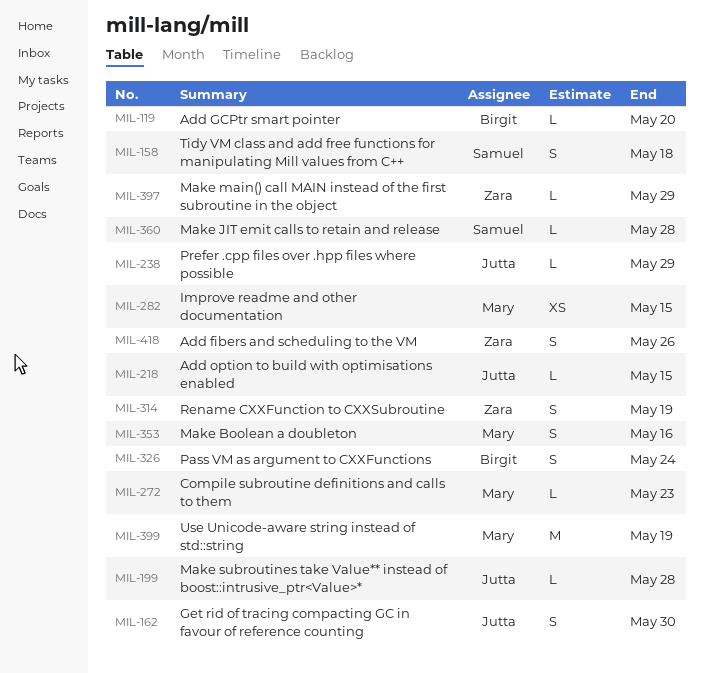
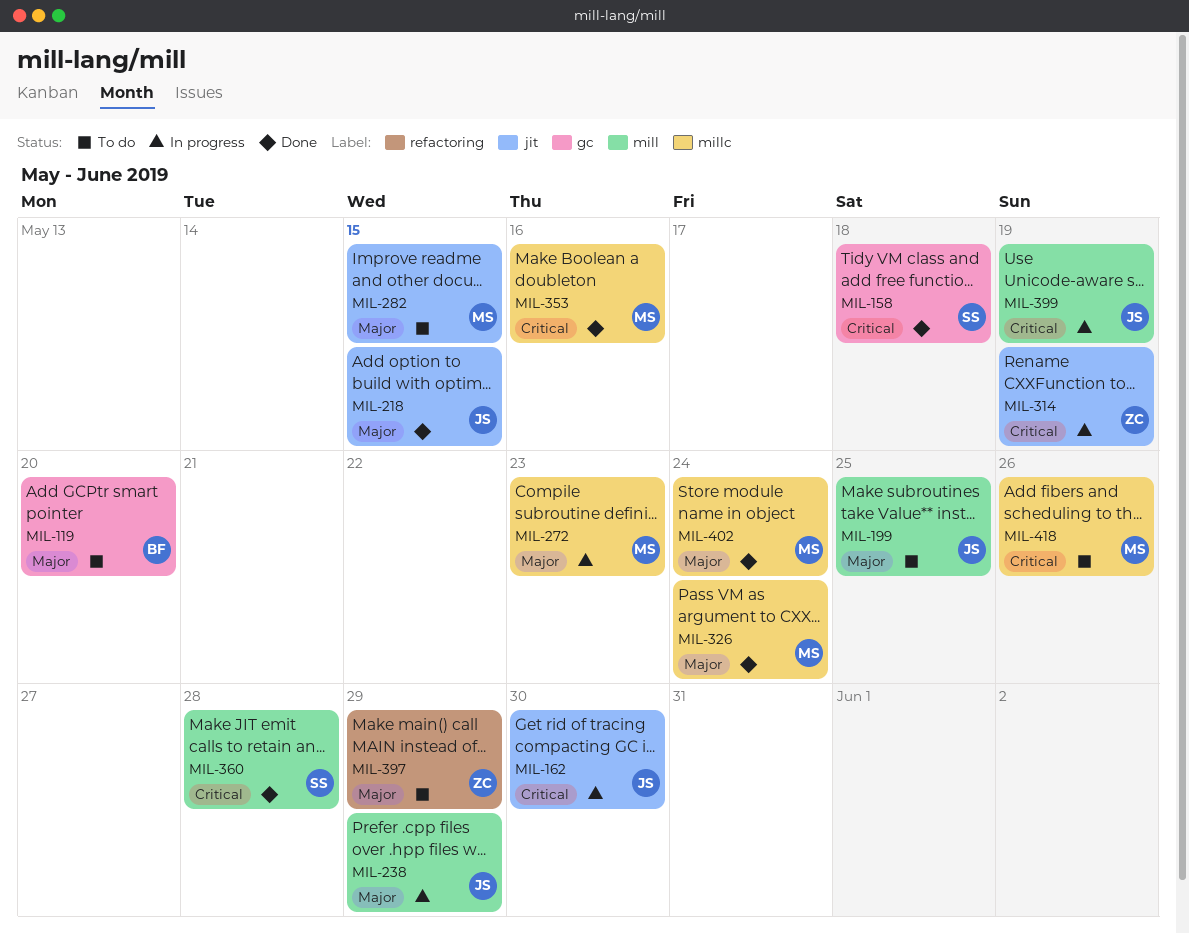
MIL-199, due: May 28 -> May 25
MIL-326, owner: Birgit -> Mary
MIL-399, owner: Mary -> Jutta
MIL-402: none -> present
MIL-418, owner: Zara -> Mary

